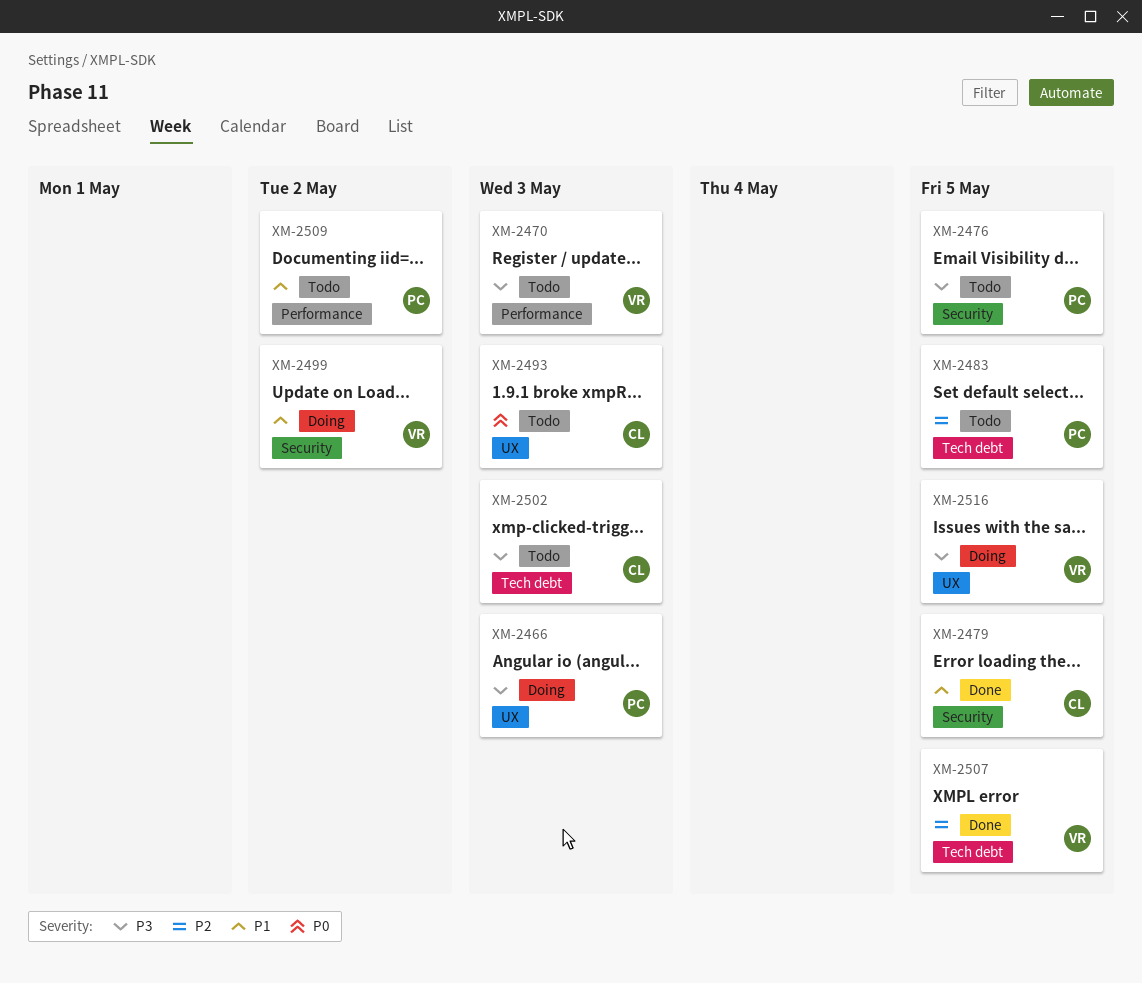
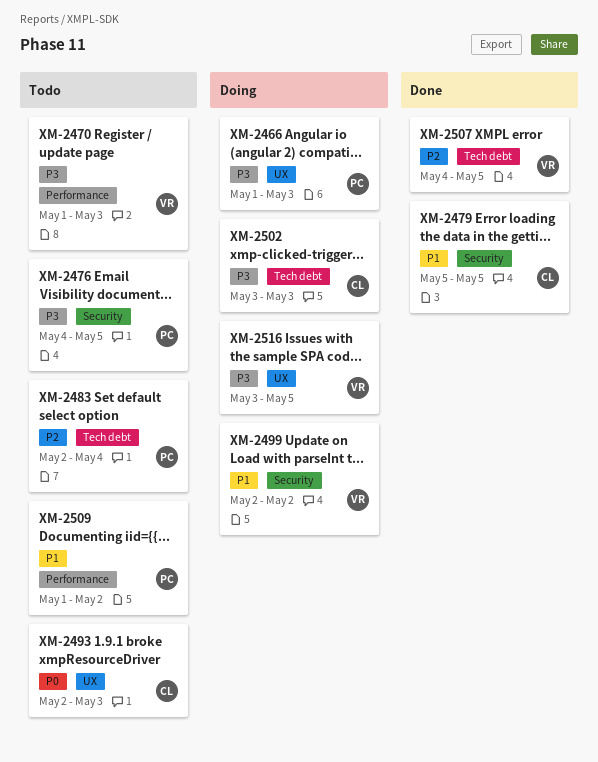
XM-2483, due: May 5 -> May 4
XM-2502, status: Todo -> Doing

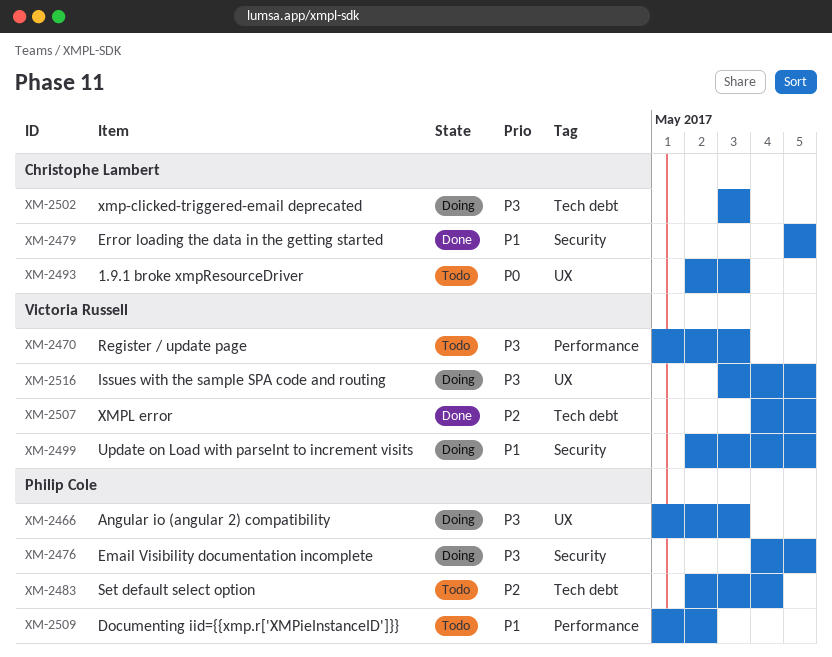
XM-2476, status: Todo -> Doing
XM-2499, due: May 2 -> May 5

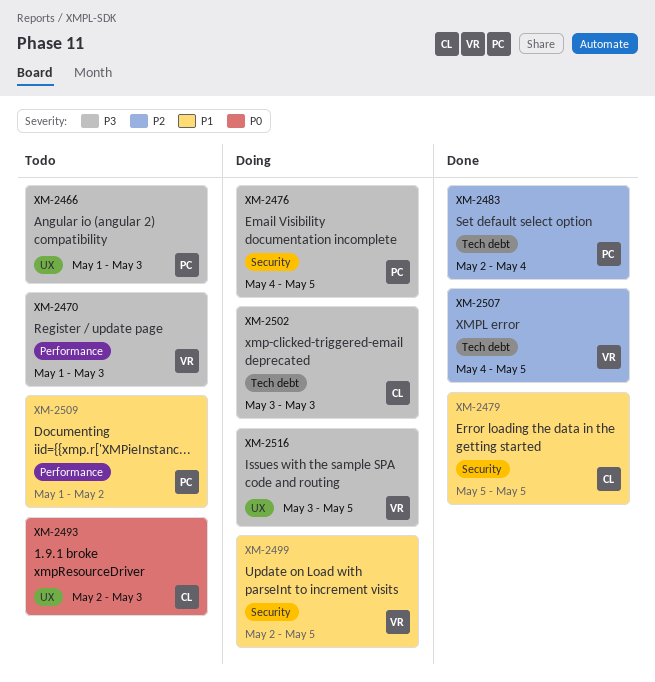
XM-2466, status: Doing -> Todo
XM-2483, status: Todo -> Done

